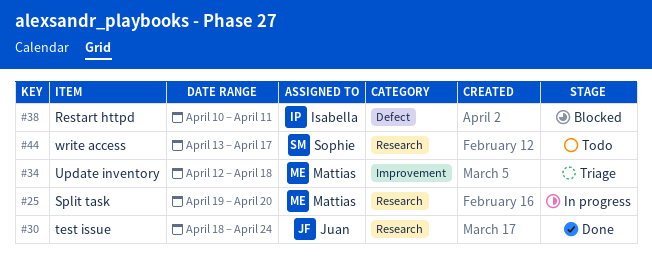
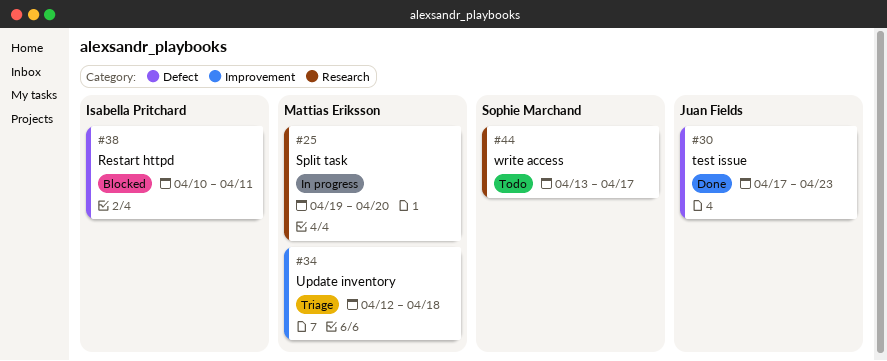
#30, label: Research -> Defect
#30, start: Apr 18 -> Apr 17
#30, due: Apr 24 -> Apr 23

